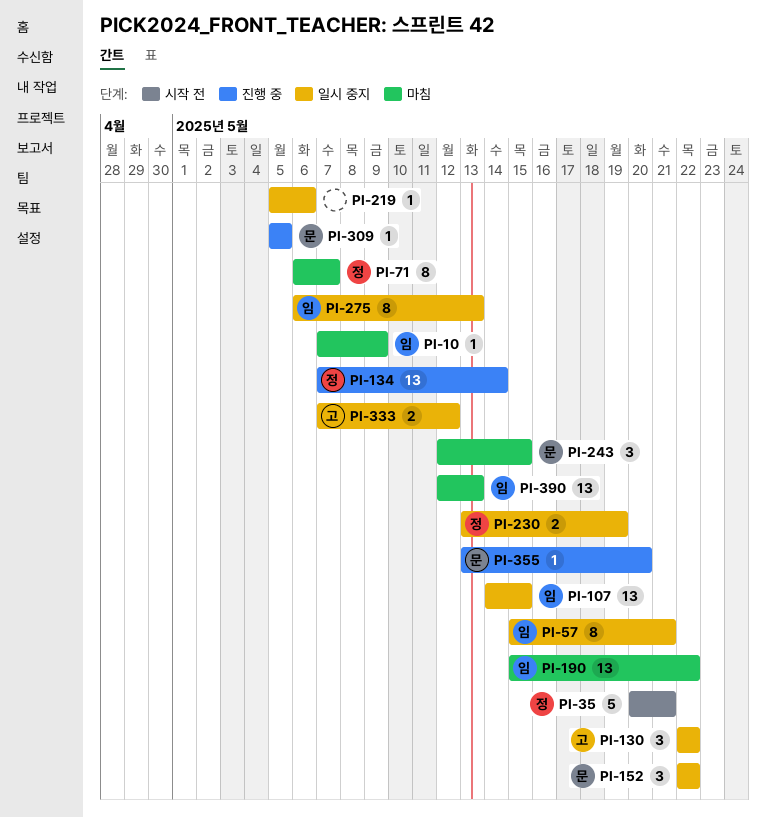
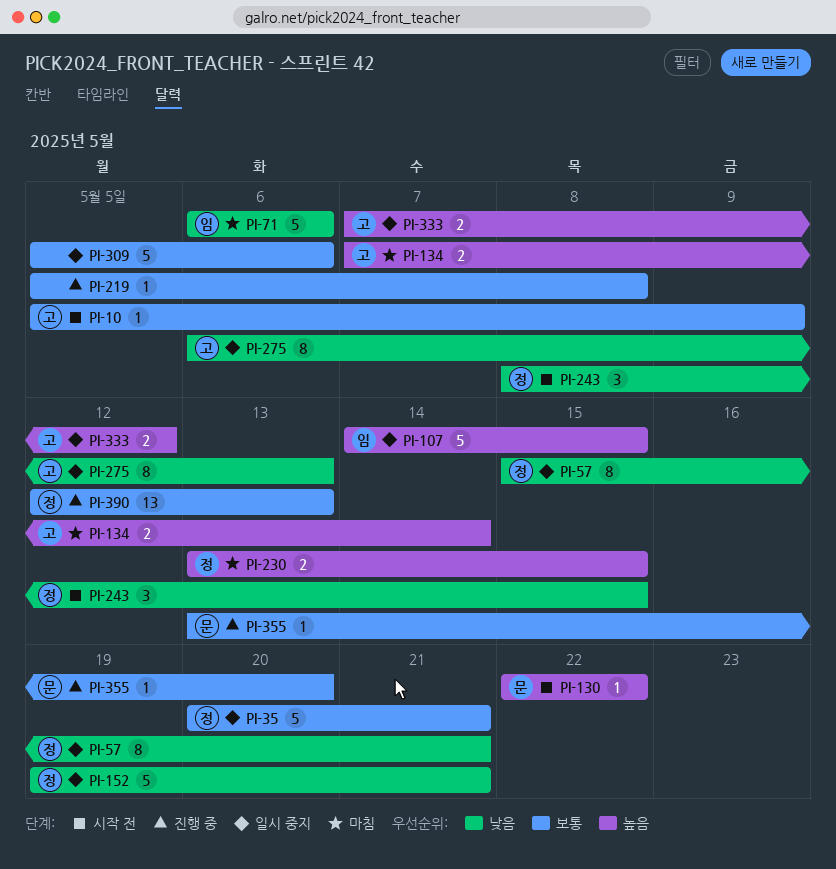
PI-10, status: 마침 -> 시작 전
PI-10, owner: 임 -> 고
PI-10, start: May 7 -> May 5
PI-35, status: 시작 전 -> 일시 중지
PI-57, owner: 임 -> 정
PI-71, owner: 정 -> 임
PI-71, estimate: 8 -> 5
PI-71, due: May 7 -> May 6
PI-107, estimate: 13 -> 5
PI-130, status: 일시 중지 -> 시작 전
PI-130, owner: 고 -> 문
PI-130, estimate: 3 -> 1
PI-134, status: 진행 중 -> 마침
PI-134, owner: 정 -> 고
PI-134, estimate: 13 -> 2
PI-152, owner: 문 -> 정
PI-152, estimate: 3 -> 5
PI-152, start: May 22 -> May 19
PI-152, due: May 22 -> May 21
PI-190: present -> none
PI-219, status: 일시 중지 -> 진행 중
PI-219, due: May 6 -> May 8
PI-230, status: 일시 중지 -> 마침
PI-230, due: May 19 -> May 15
PI-243, status: 마침 -> 시작 전
PI-243, owner: 문 -> 정
PI-243, start: May 12 -> May 8
PI-275, owner: 임 -> 고
PI-309, status: 진행 중 -> 일시 중지
PI-309, owner: 문 -> none
PI-309, estimate: 1 -> 5
PI-309, due: May 5 -> May 6
PI-390, status: 마침 -> 진행 중
PI-390, owner: 임 -> 정

